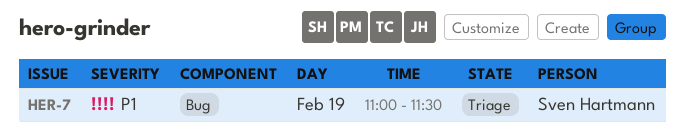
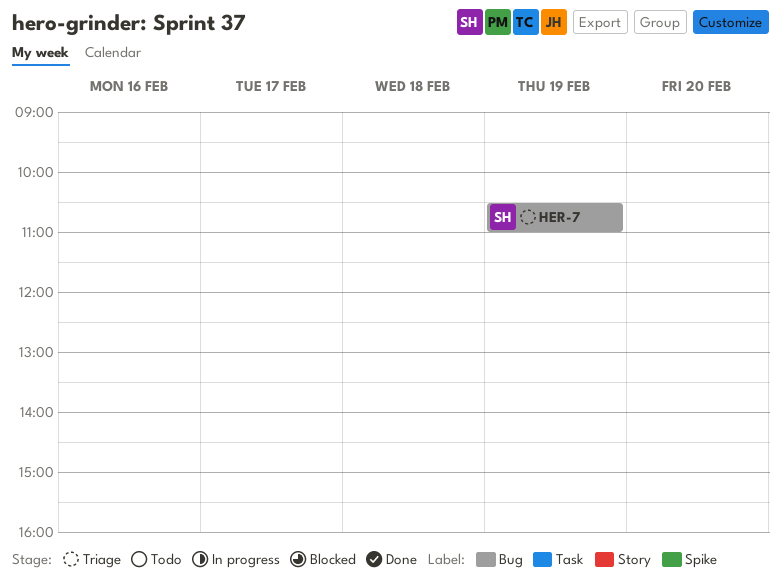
HER-7, begins: 11:00 -> 10:30
HER-7, ends: 11:30 -> 11:00

